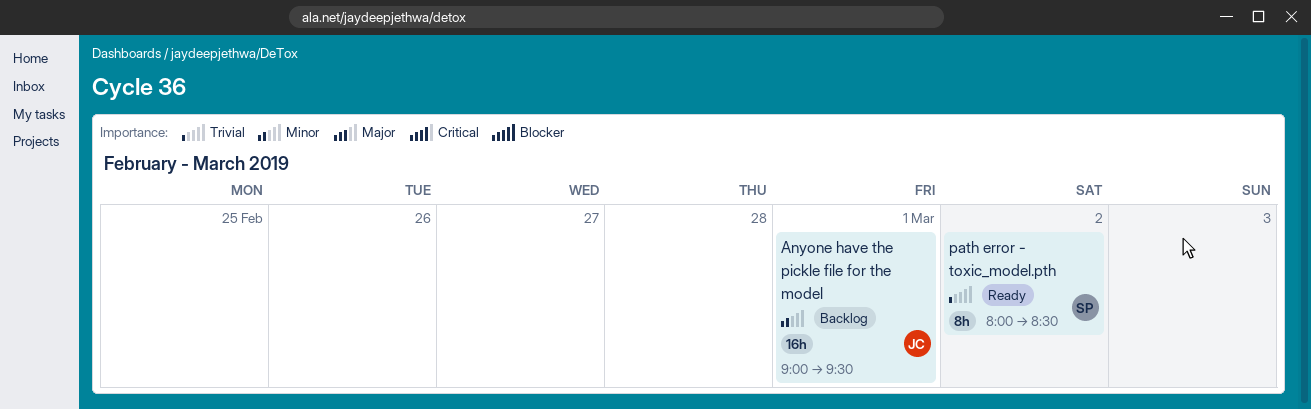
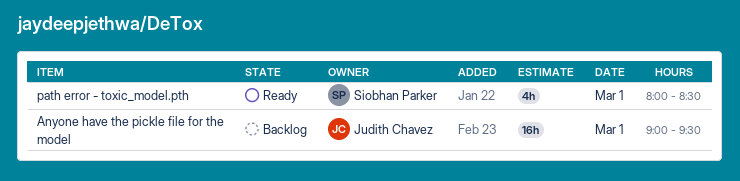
path error - toxic_model.pth, estimate: 8h -> 4h
path error - toxic_model.pth, day: Mar 2 -> Mar 1

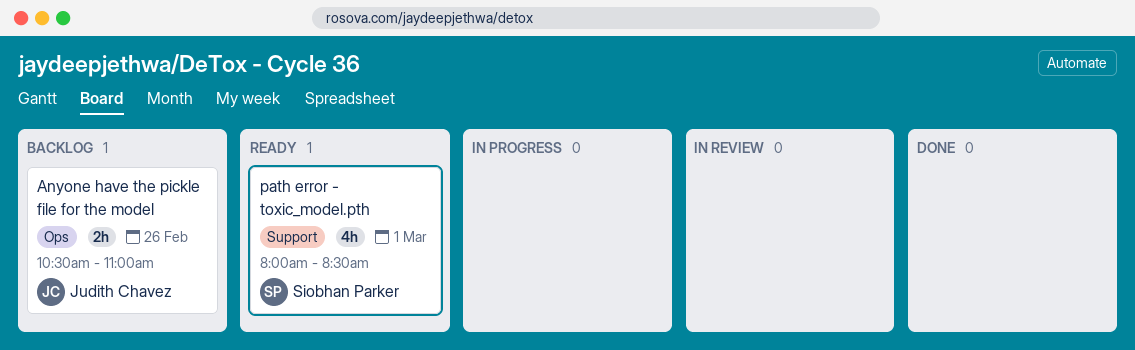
Anyone have the pickle file for the model, estimate: 16h -> 2h
Anyone have the pickle file for the model, day: Mar 1 -> Feb 26
Anyone have the pickle file for the model, begins: 09:00 -> 10:30
Anyone have the pickle file for the model, ends: 09:30 -> 11:00

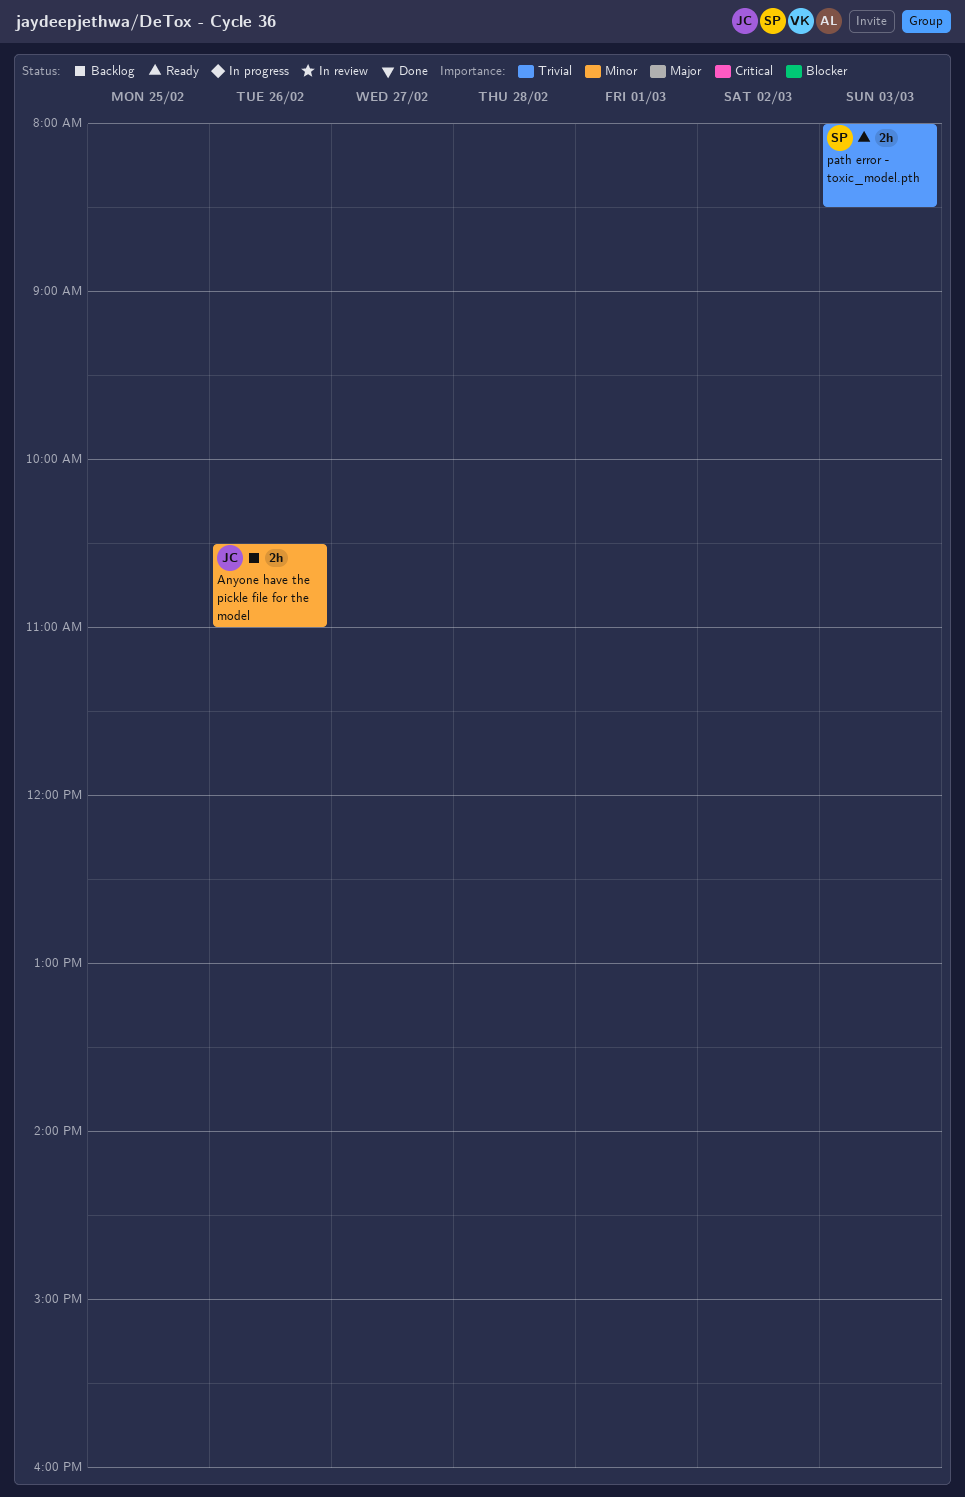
path error - toxic_model.pth, estimate: 4h -> 2h
path error - toxic_model.pth, day: Mar 1 -> Mar 3

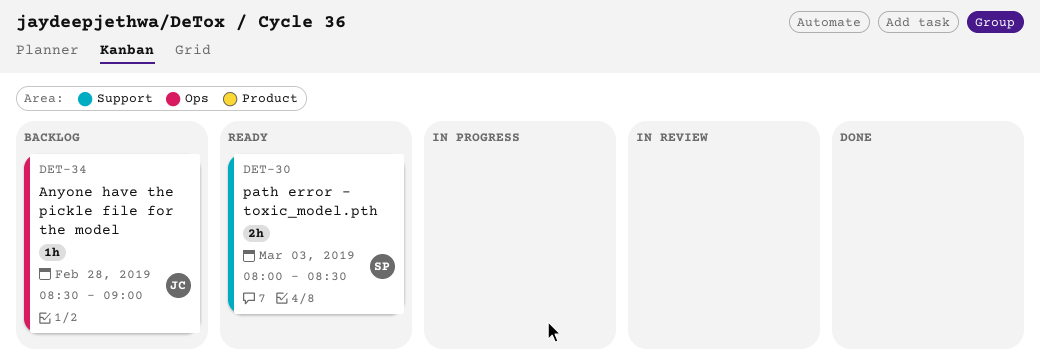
Anyone have the pickle file for the model, estimate: 2h -> 1h
Anyone have the pickle file for the model, day: Feb 26 -> Feb 28
Anyone have the pickle file for the model, begins: 10:30 -> 08:30
Anyone have the pickle file for the model, ends: 11:00 -> 09:00

